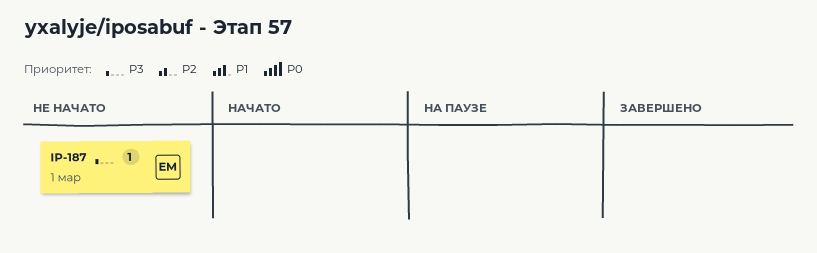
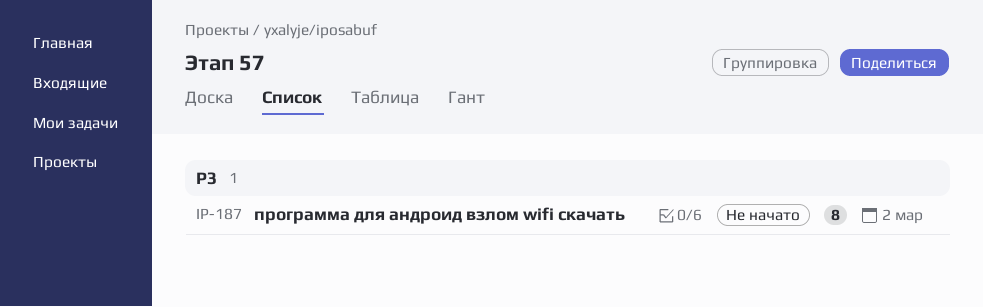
IP-187, estimate: 1 -> 8
IP-187, due: Mar 1 -> Mar 2

